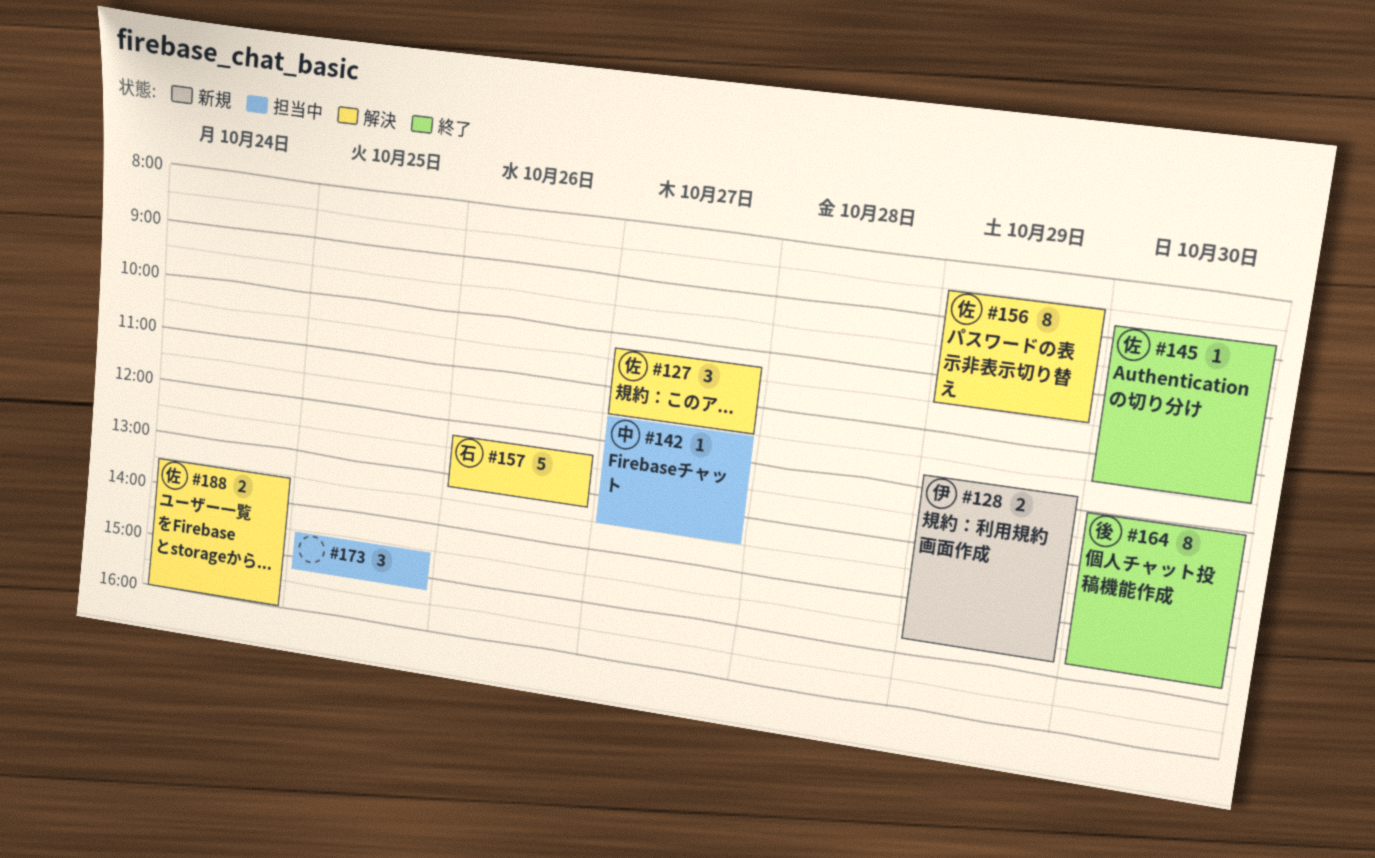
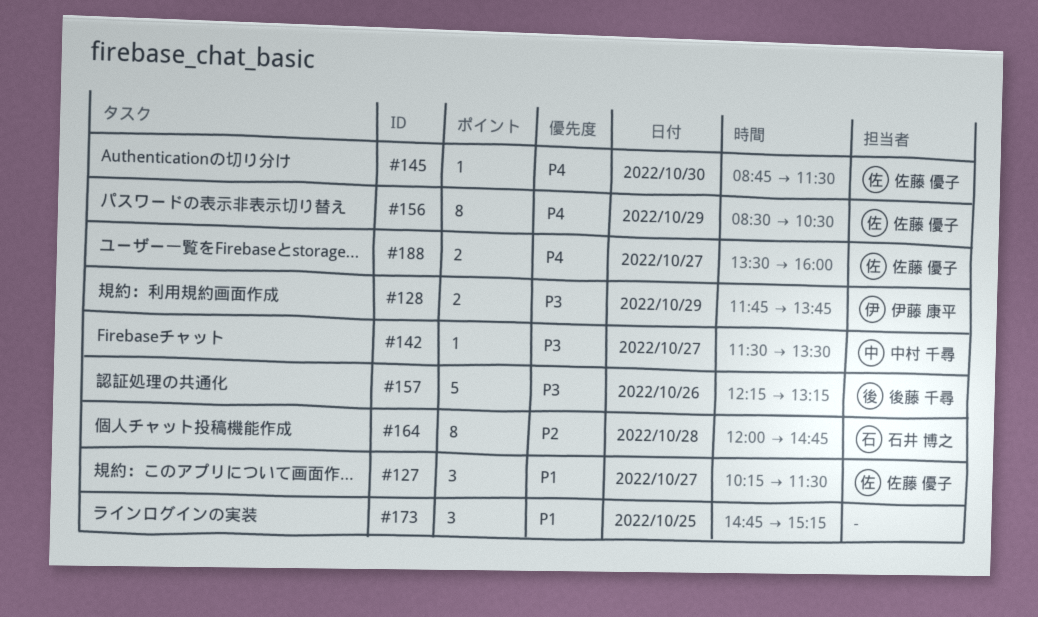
#128, ends: 14:45 -> 13:45
#157, owner: 石井 博之 -> 後藤 千尋
#164, owner: 後藤 千尋 -> 石井 博之
#164, day: Oct 30 -> Oct 28
#173, begins: 14:30 -> 14:45
#188, day: Oct 24 -> Oct 27

